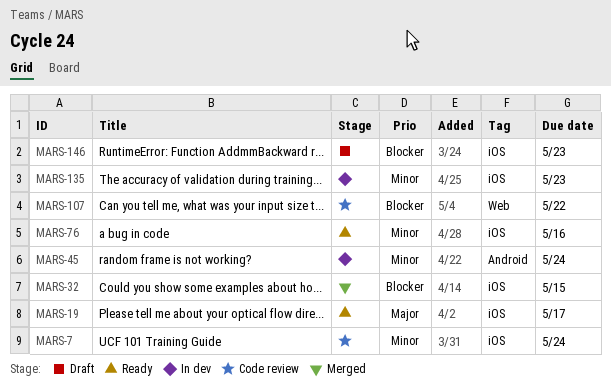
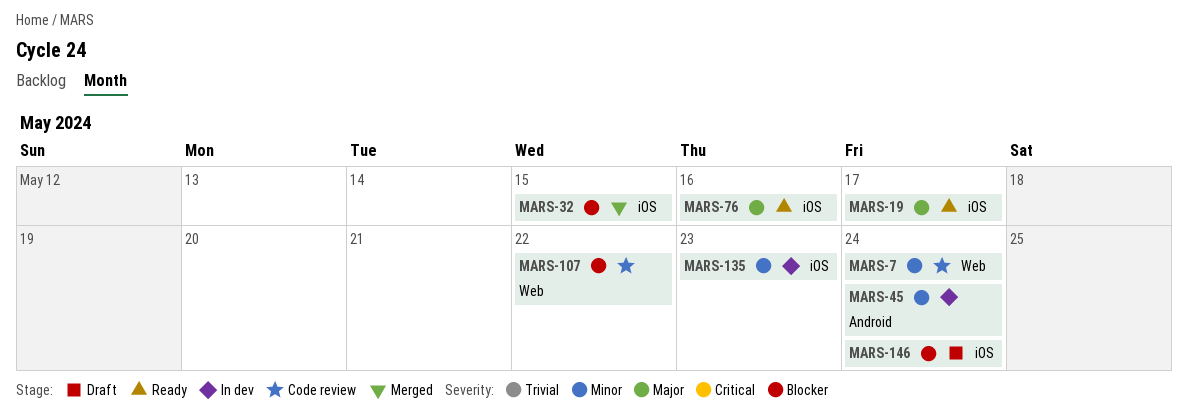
MARS-7, label: iOS -> Web
MARS-76, priority: Minor -> Major
MARS-146, due: May 23 -> May 24

